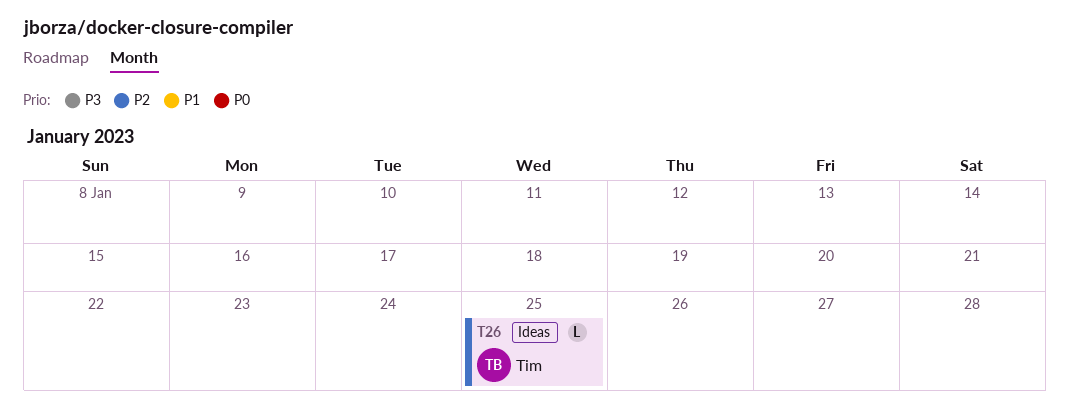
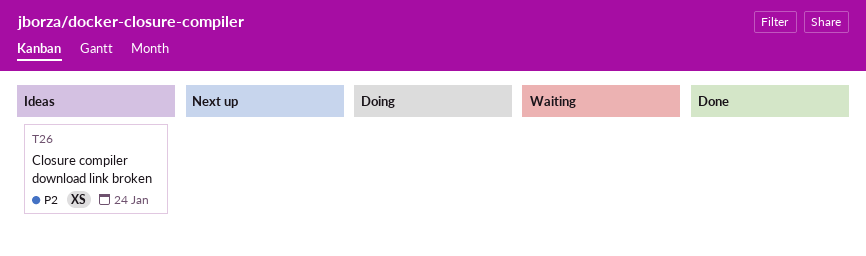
T26, estimate: L -> XS
T26, due: Jan 25 -> Jan 24

